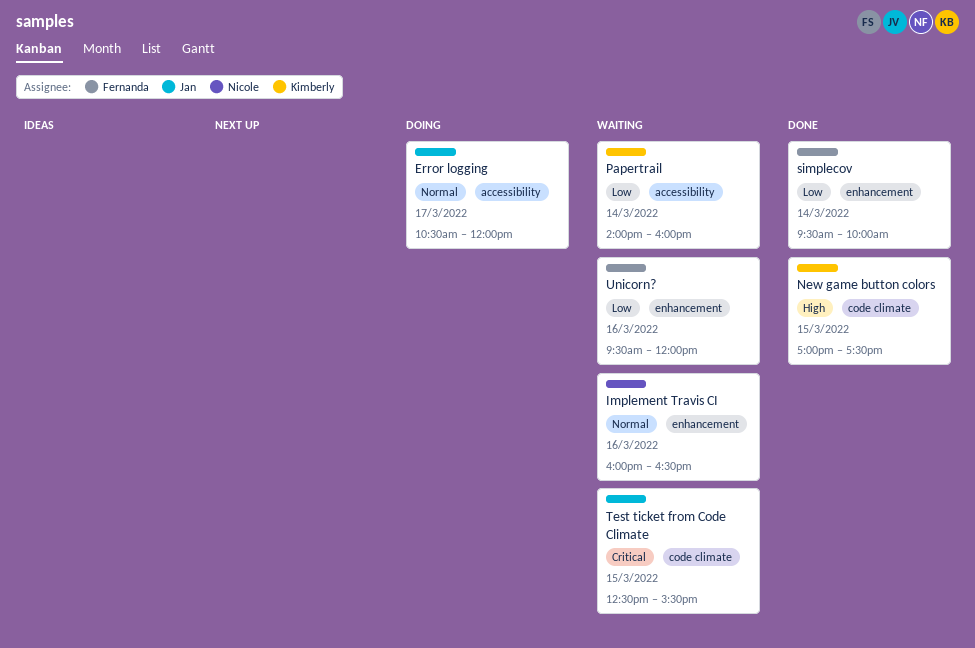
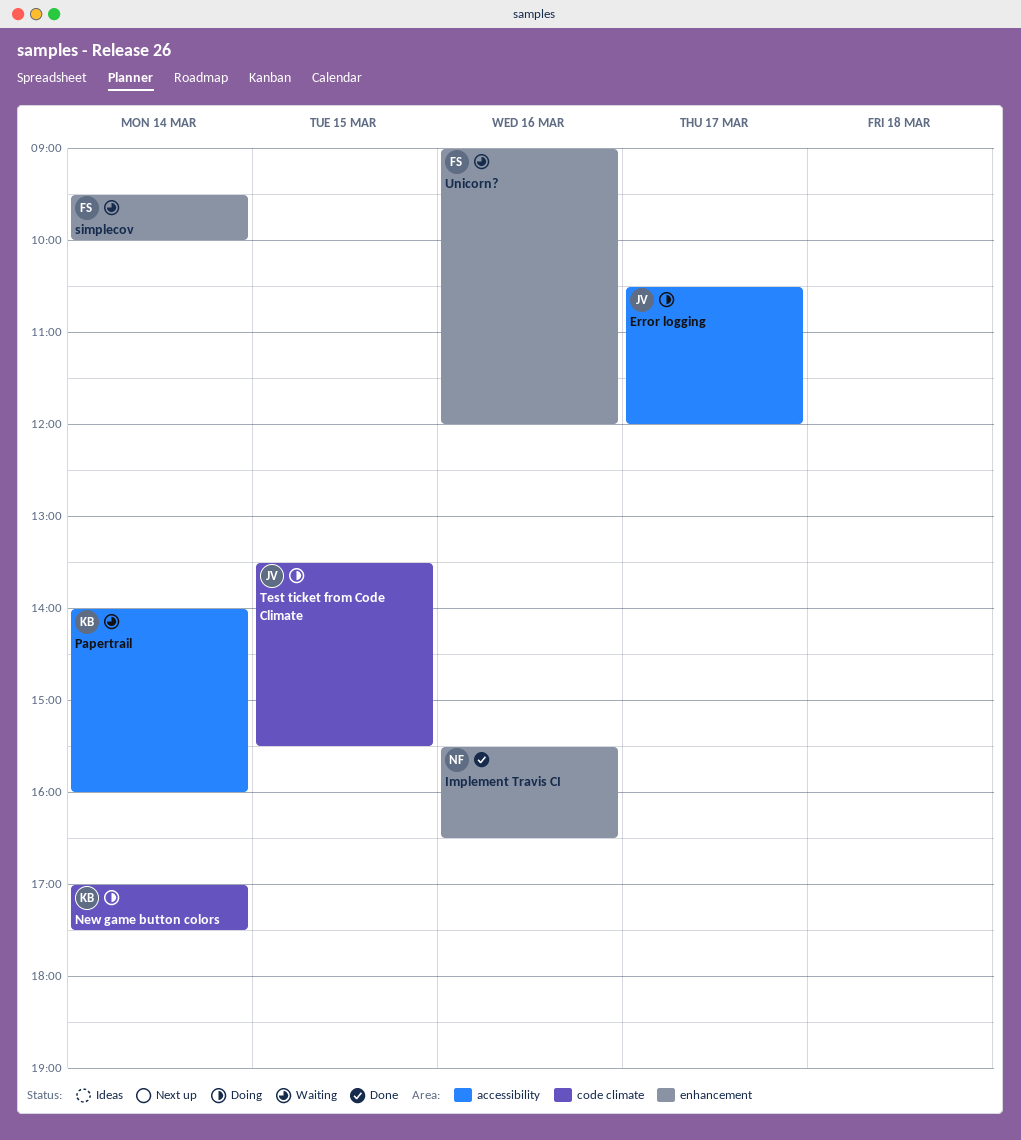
Implement Travis CI, status: Waiting -> Done
Implement Travis CI, begins: 16:00 -> 15:30
New game button colors, status: Done -> Doing
New game button colors, day: Mar 15 -> Mar 14
simplecov, status: Done -> Waiting
Test ticket from Code Climate, status: Waiting -> Doing
Test ticket from Code Climate, begins: 12:30 -> 13:30
Unicorn?, begins: 09:30 -> 09:00

